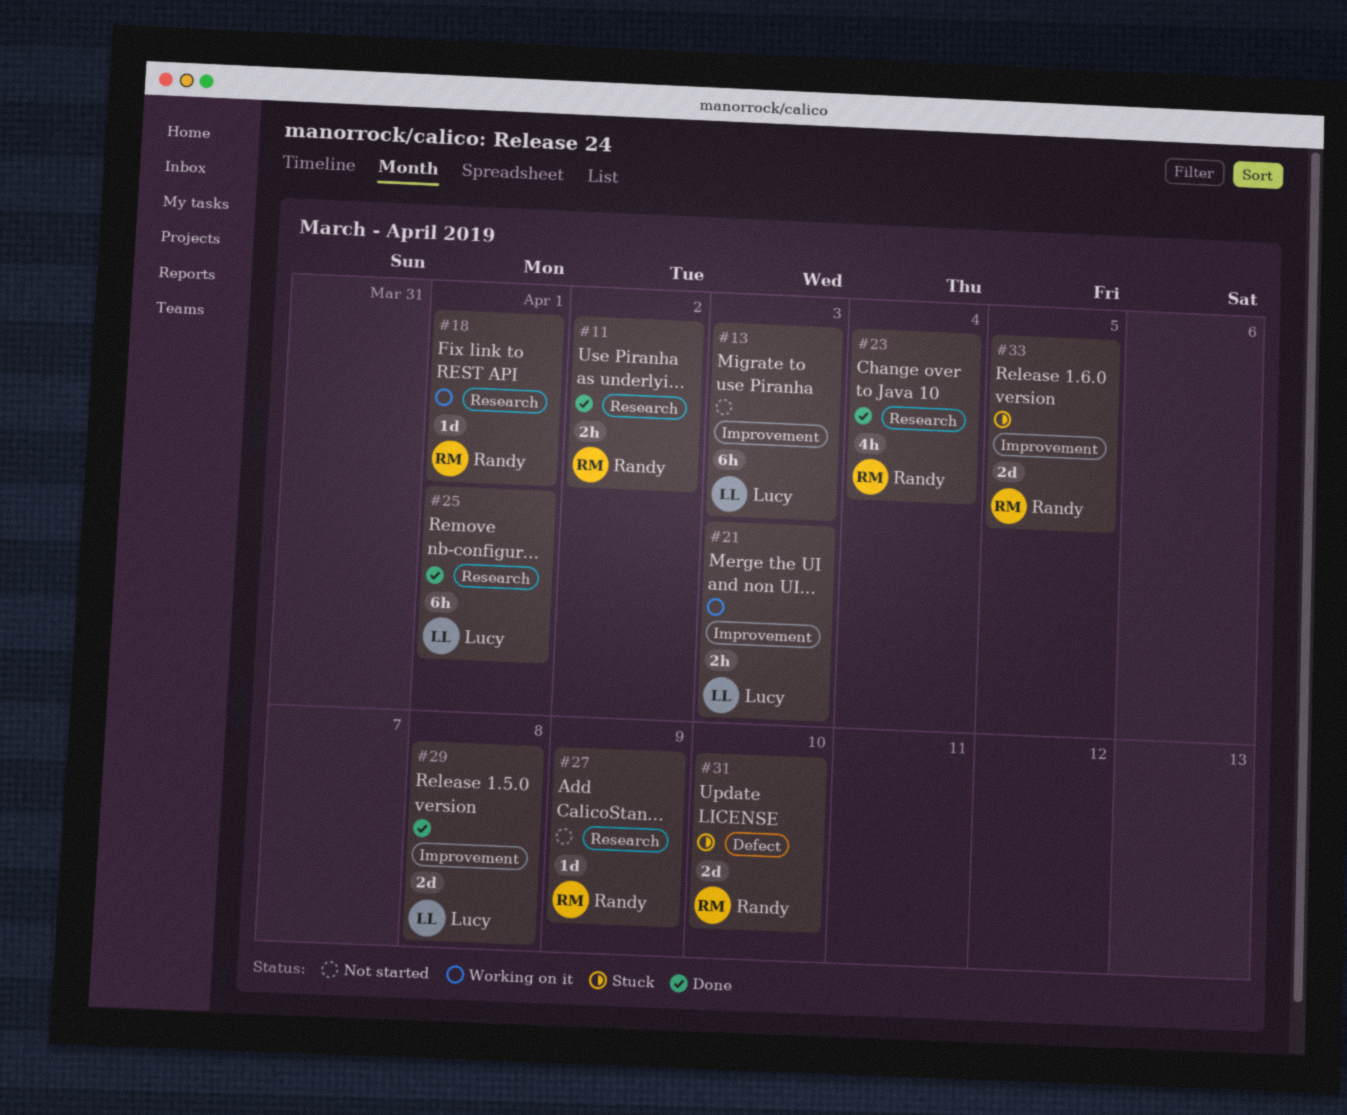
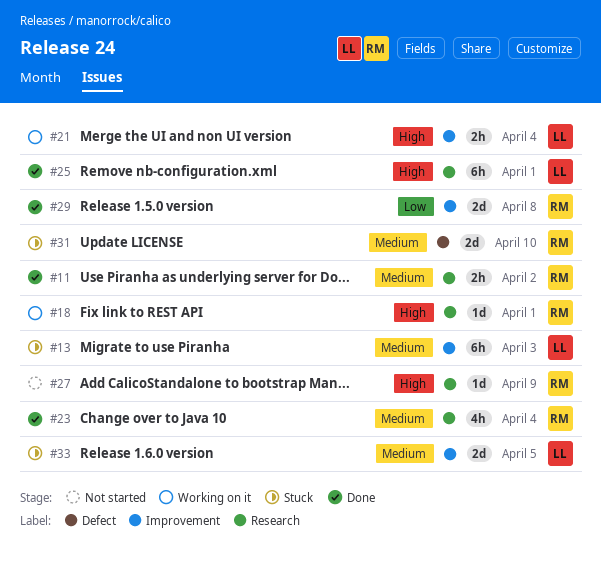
#13, status: Not started -> Stuck
#21, due: Apr 3 -> Apr 4
#29, owner: Lucy -> Randy
#33, owner: Randy -> Lucy

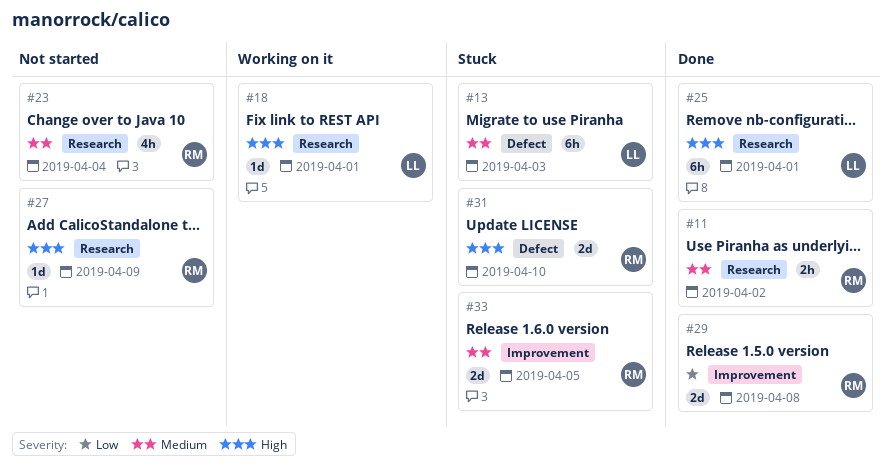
#13, label: Improvement -> Defect
#18, owner: RM -> LL
#21: present -> none
#23, status: Done -> Not started
#31, priority: Medium -> High
#33, owner: LL -> RM

